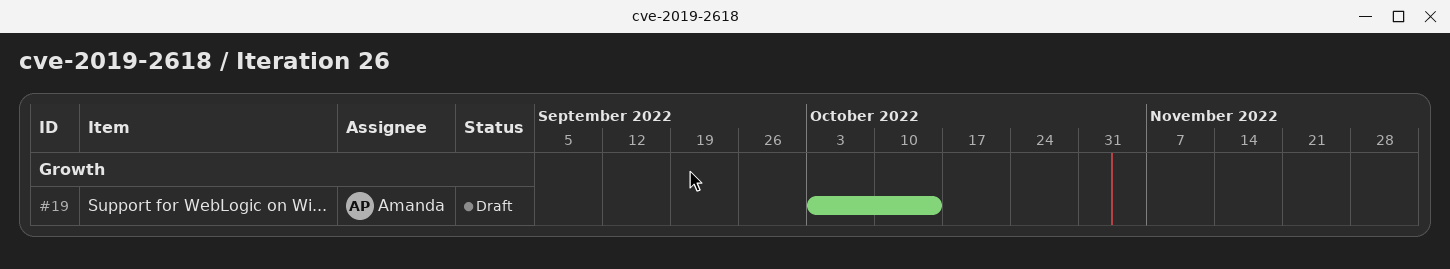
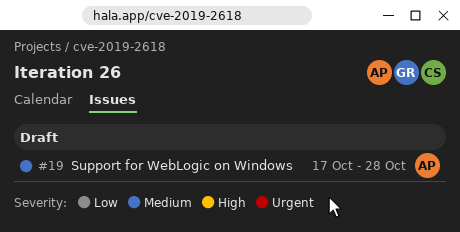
#19, start: Oct 3 -> Oct 17
#19, due: Oct 14 -> Oct 28

